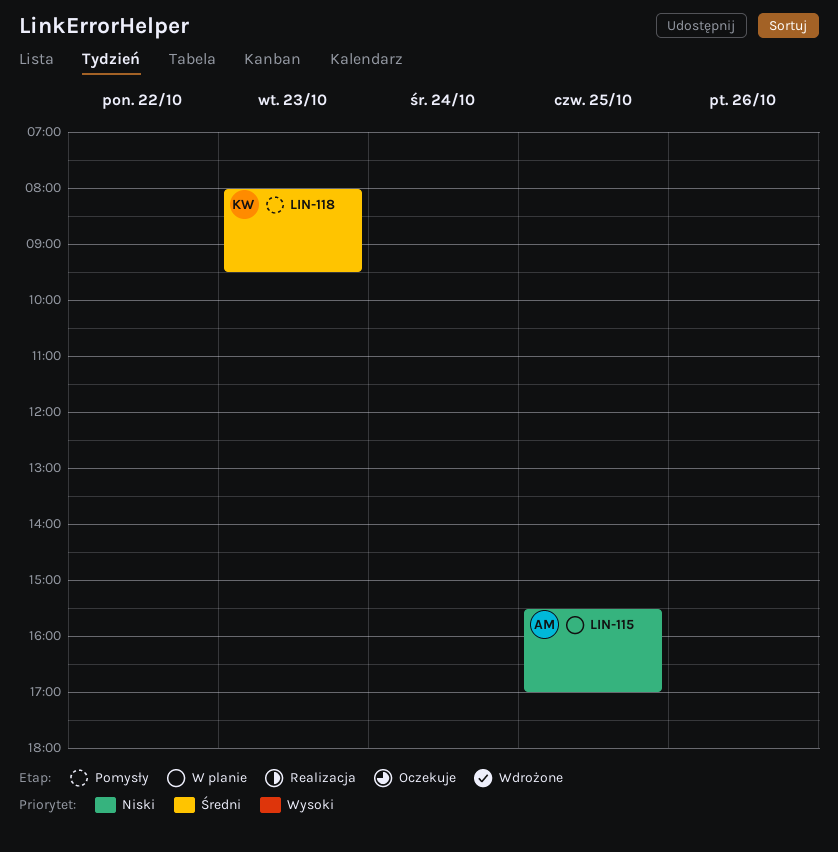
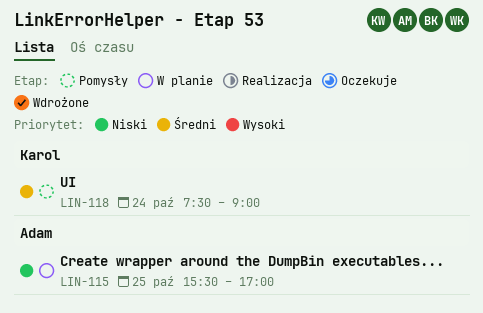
LIN-118, day: Oct 23 -> Oct 24
LIN-118, begins: 08:00 -> 07:30
LIN-118, ends: 09:30 -> 09:00

